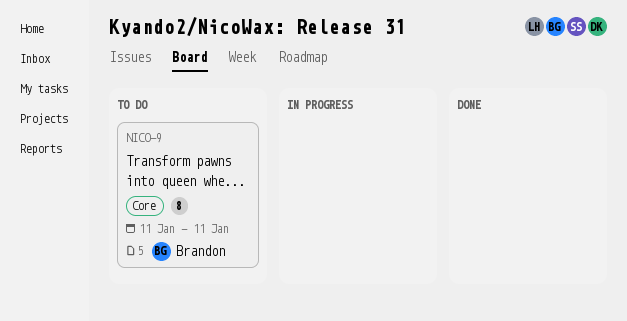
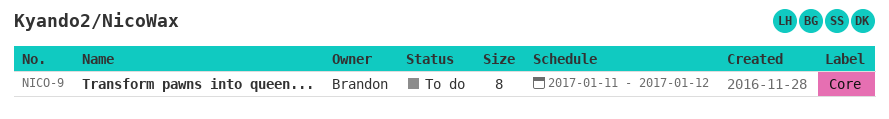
NICO-9, due: Jan 11 -> Jan 12

